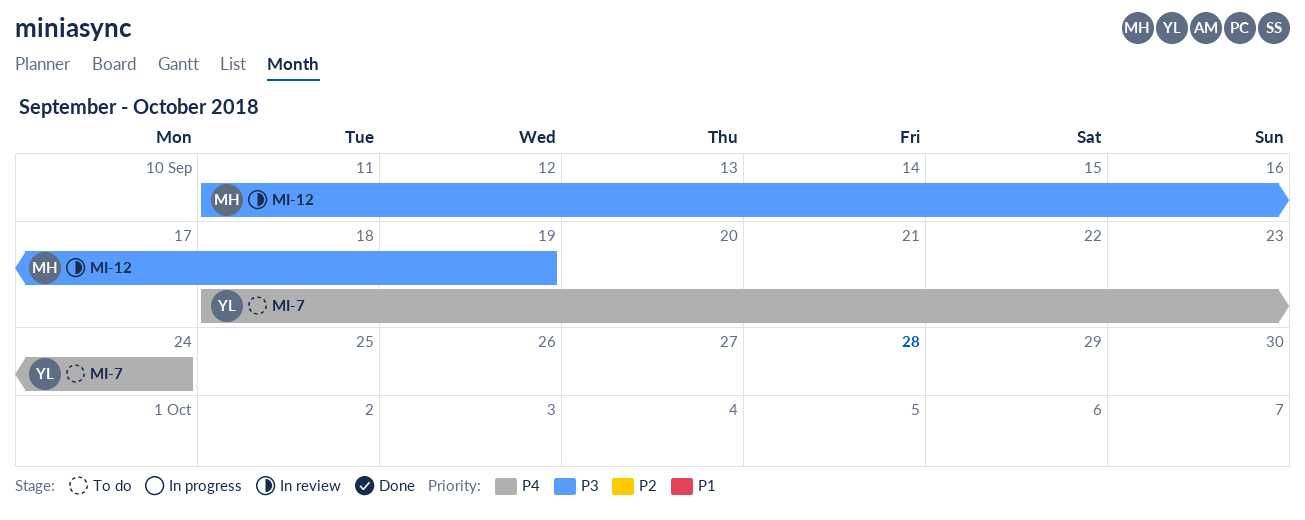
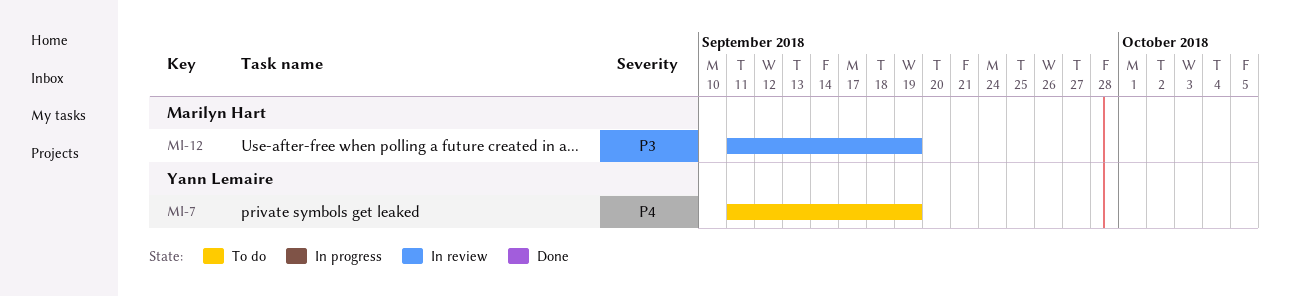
MI-7, start: Sep 18 -> Sep 11
MI-7, due: Sep 24 -> Sep 19

